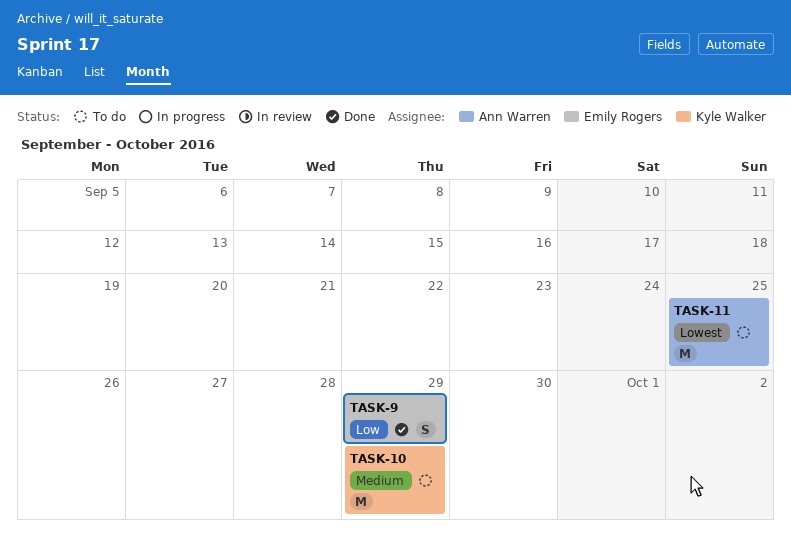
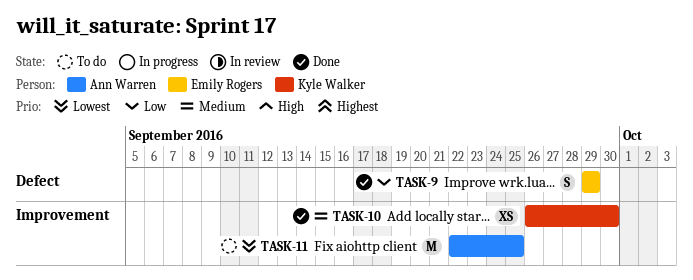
TASK-10, status: To do -> Done
TASK-10, estimate: M -> XS
TASK-10, due: Sep 29 -> Sep 30

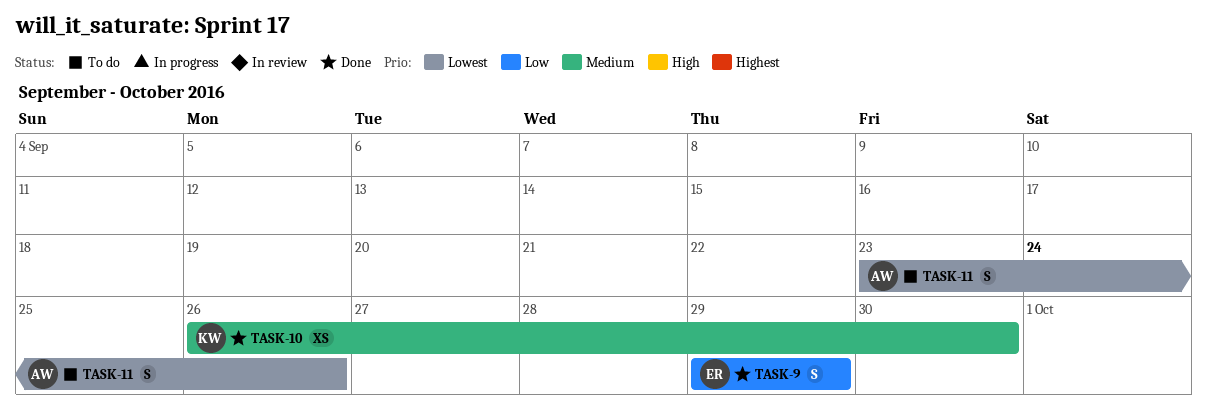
TASK-11, estimate: M -> S
TASK-11, start: Sep 22 -> Sep 23
TASK-11, due: Sep 25 -> Sep 26

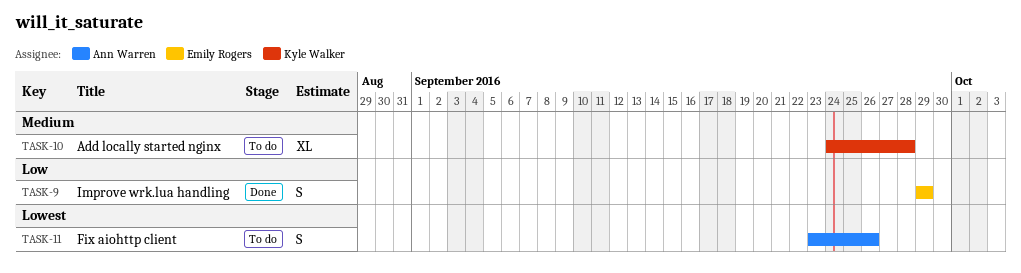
TASK-10, status: Done -> To do
TASK-10, estimate: XS -> XL
TASK-10, start: Sep 26 -> Sep 24
TASK-10, due: Sep 30 -> Sep 28

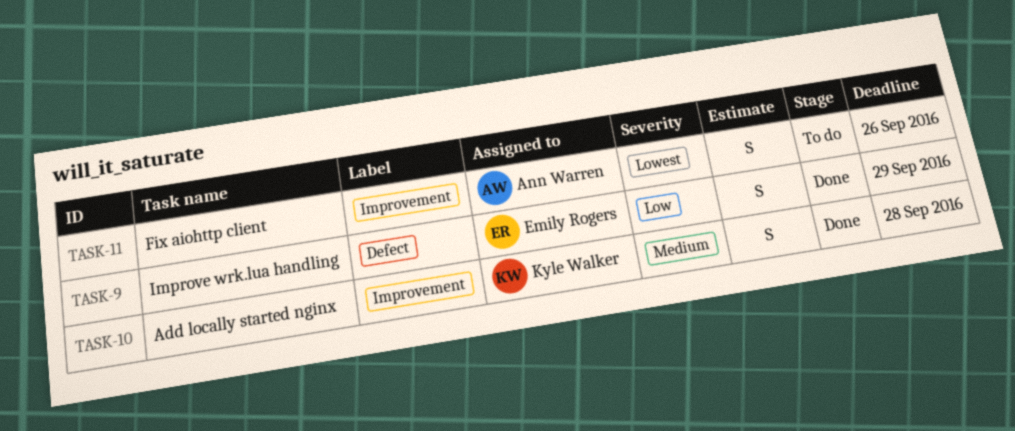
TASK-10, status: To do -> Done
TASK-10, estimate: XL -> S

